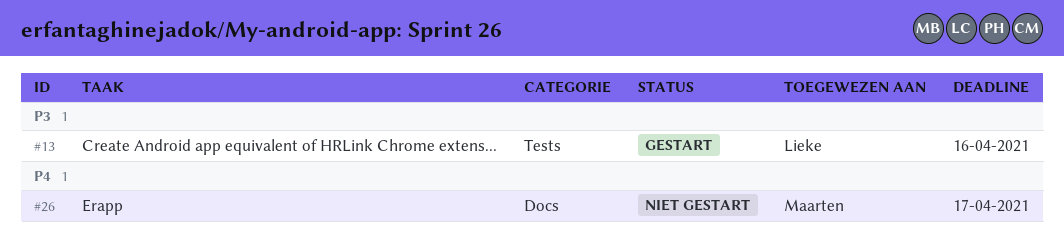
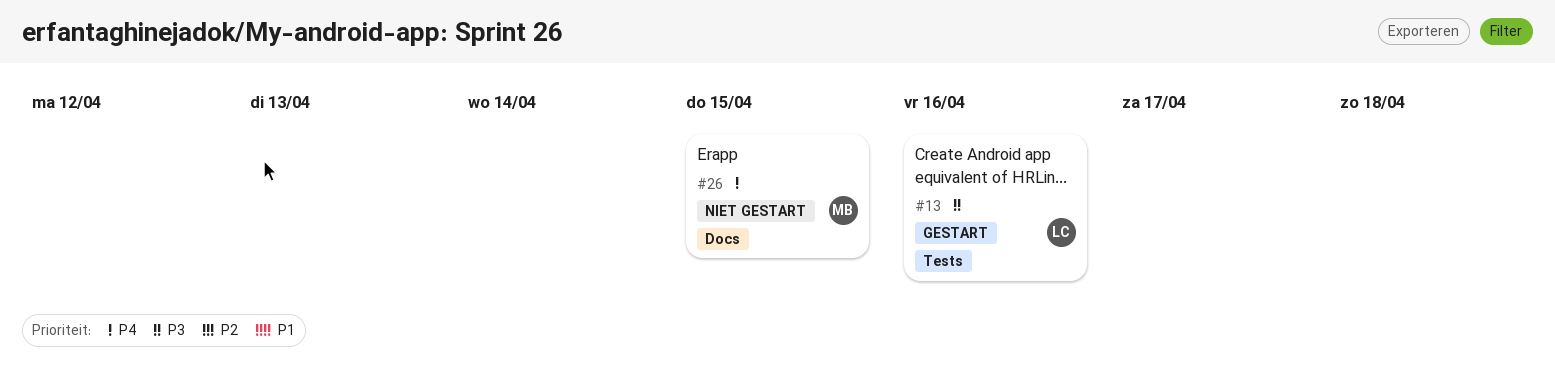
#26, due: Apr 17 -> Apr 15

